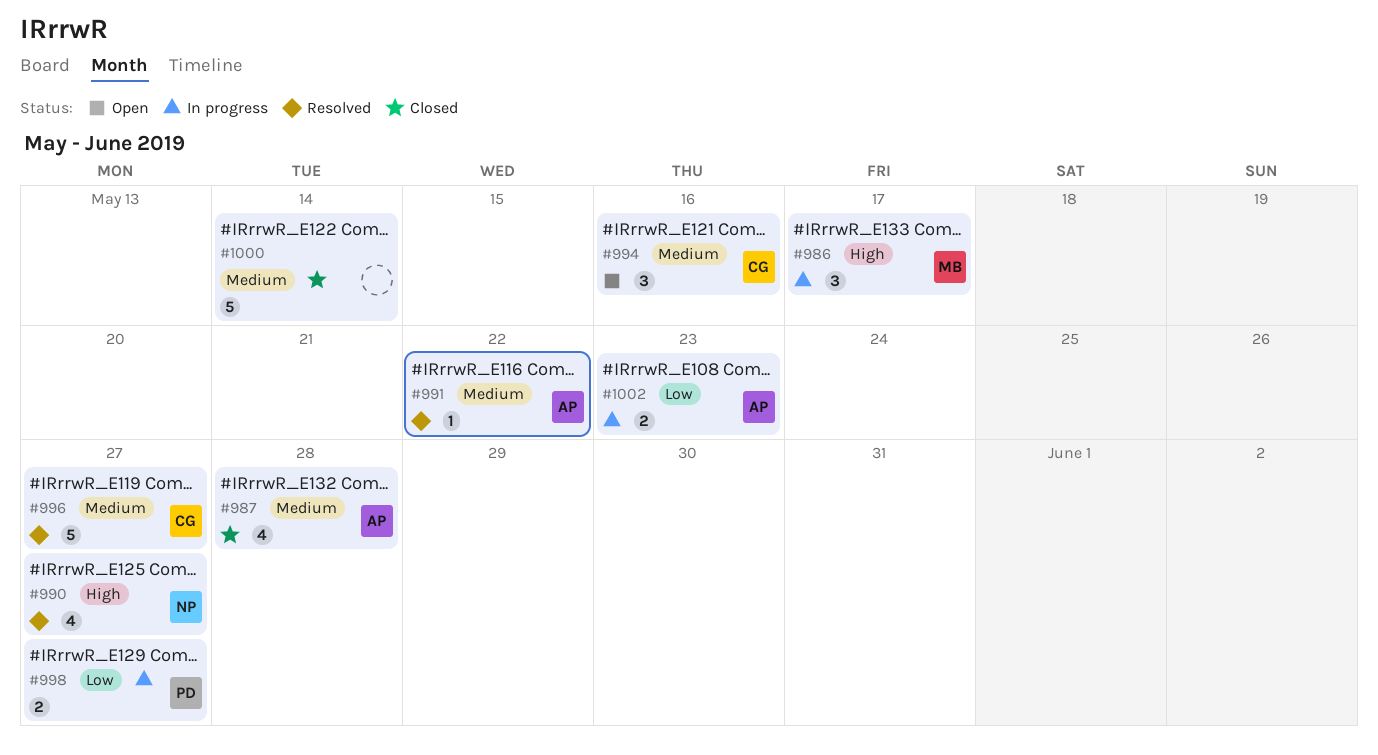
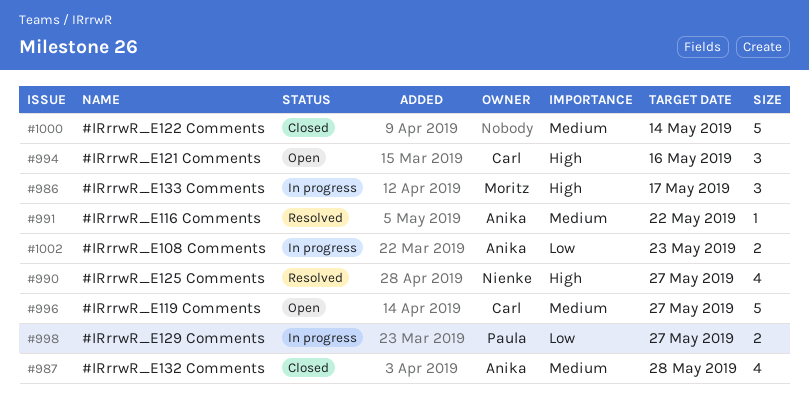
#994, priority: Medium -> High
#996, status: Resolved -> Open

